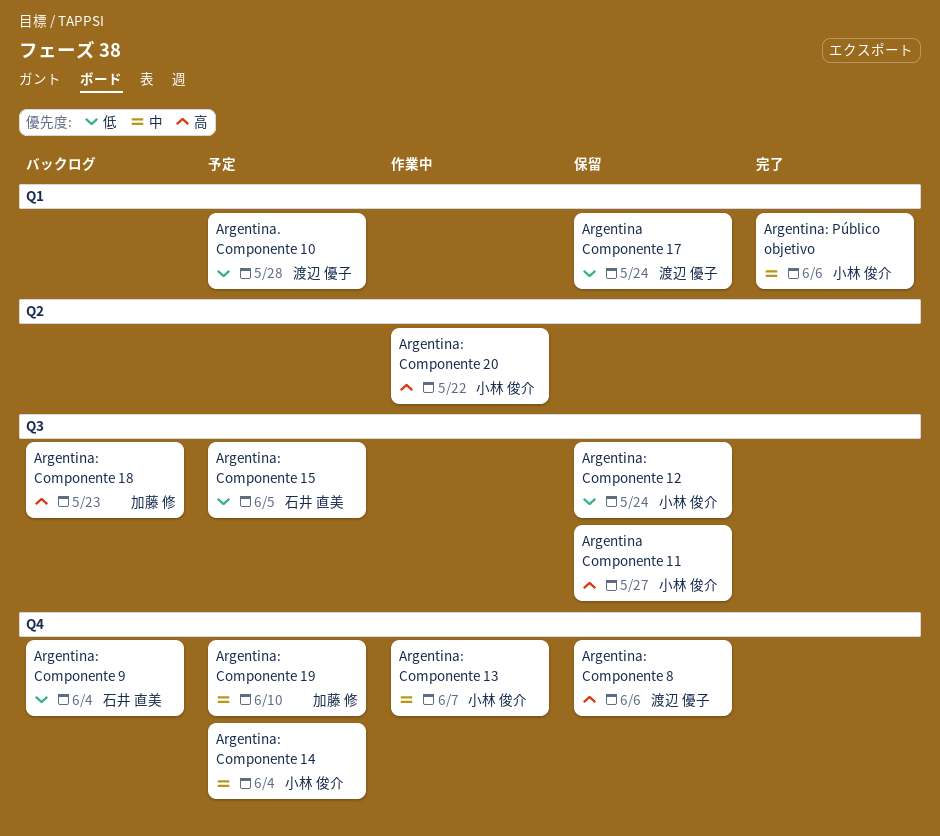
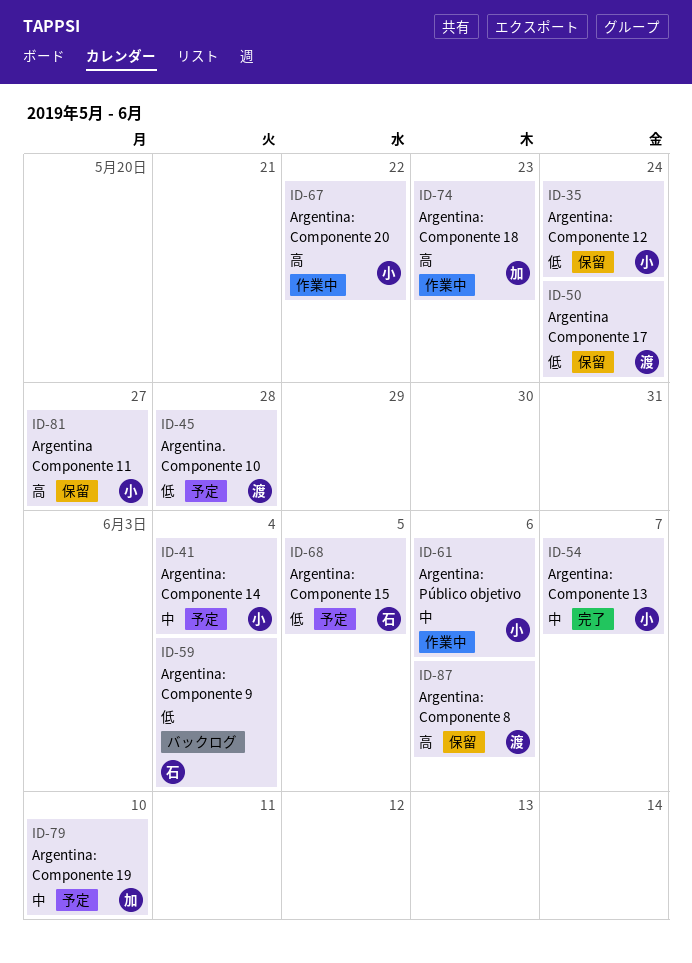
Argentina: Componente 13, status: 作業中 -> 完了
Argentina: Componente 18, status: バックログ -> 作業中
Argentina: Público objetivo, status: 完了 -> 作業中

